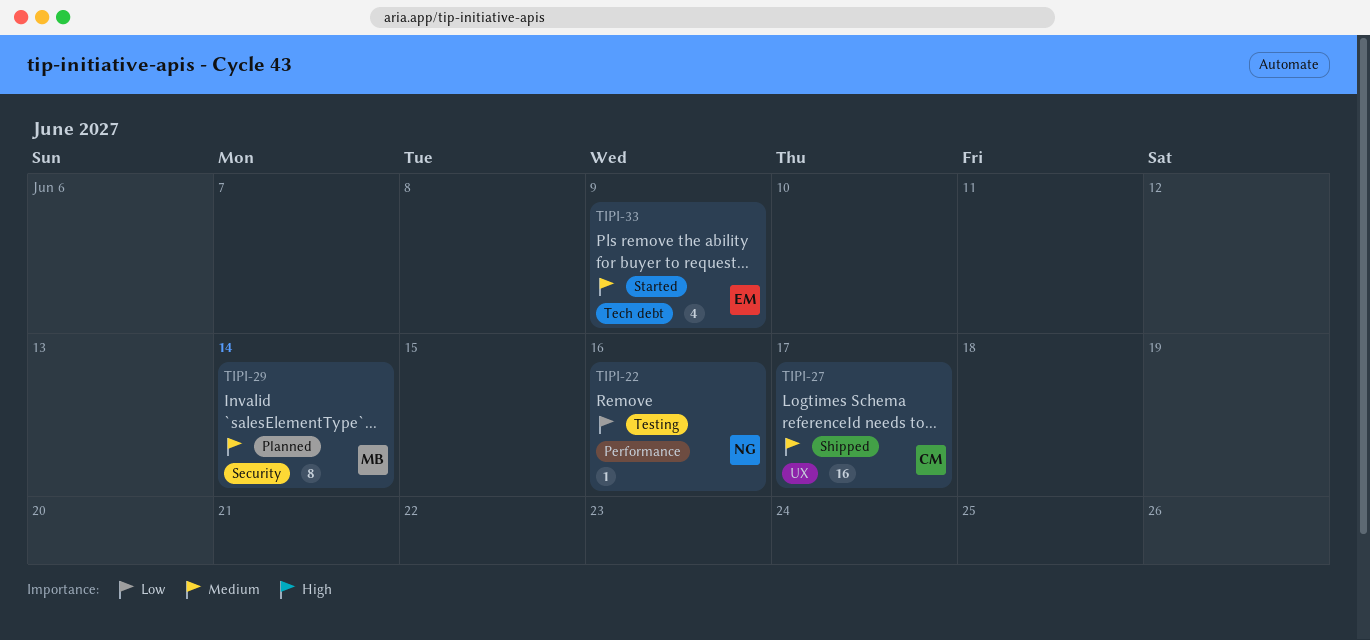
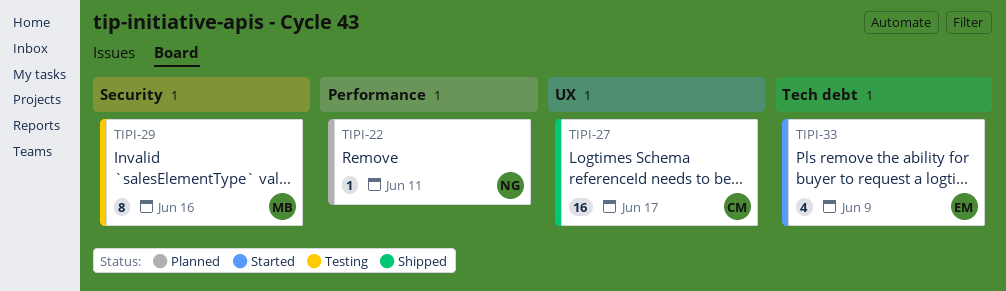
TIPI-22, status: Testing -> Planned
TIPI-22, due: Jun 16 -> Jun 11
TIPI-29, status: Planned -> Testing
TIPI-29, due: Jun 14 -> Jun 16

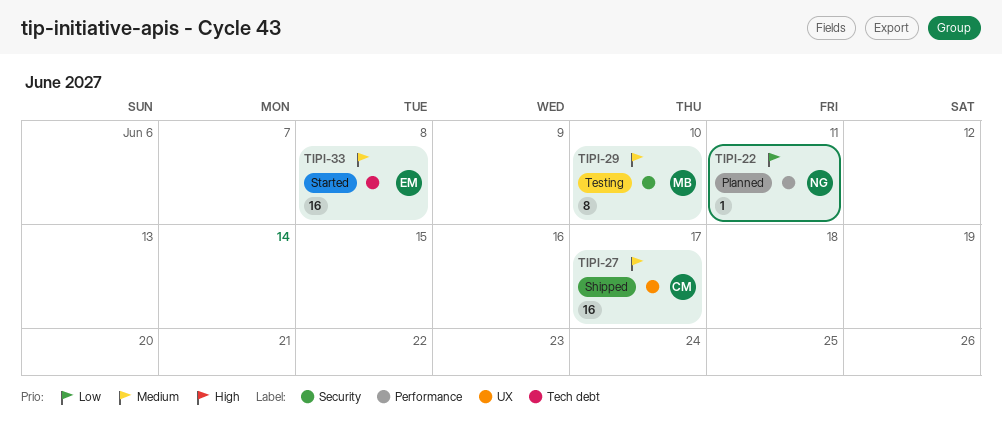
TIPI-29, due: Jun 16 -> Jun 10
TIPI-33, estimate: 4 -> 16
TIPI-33, due: Jun 9 -> Jun 8

